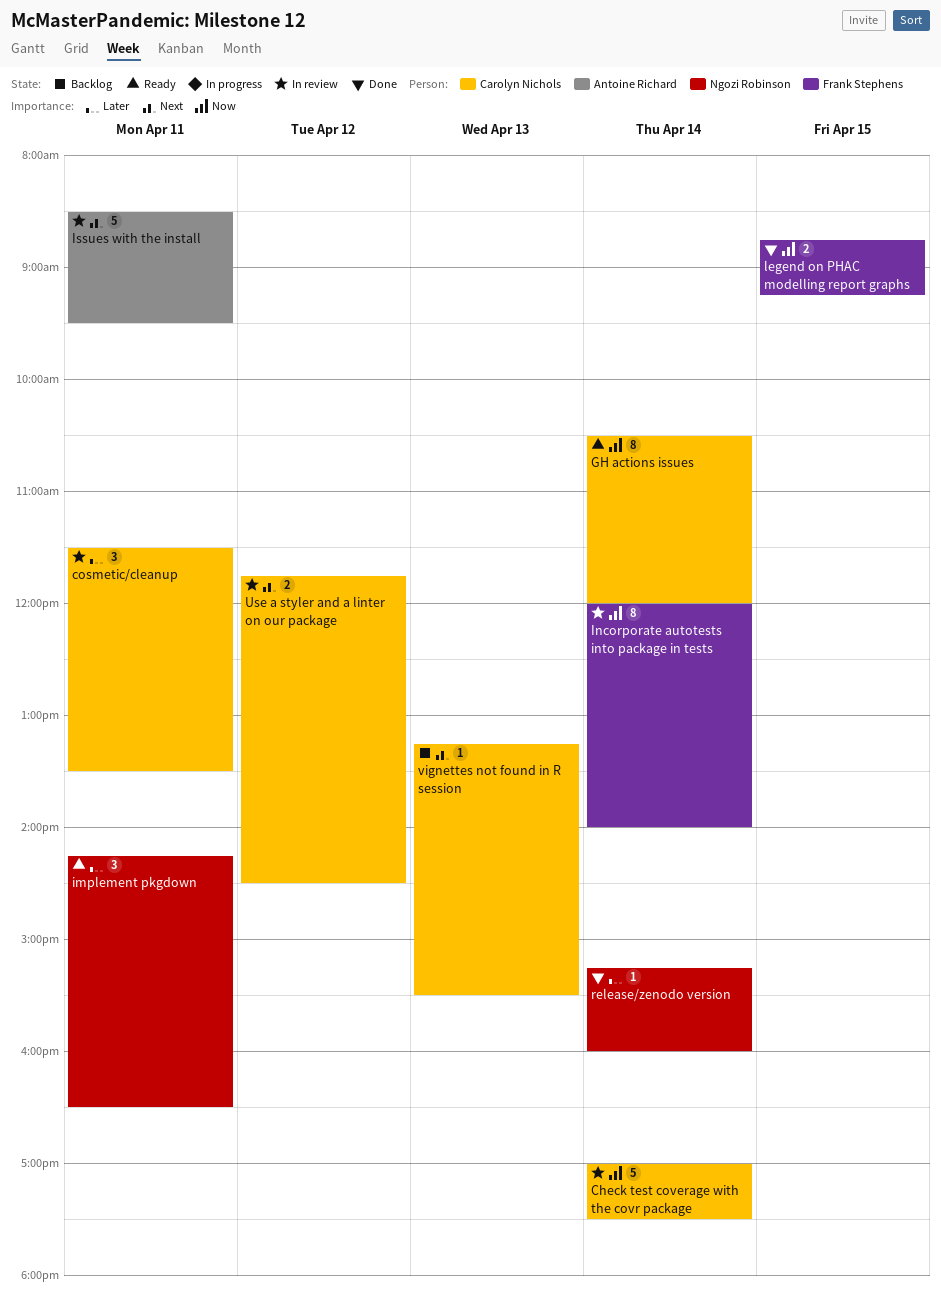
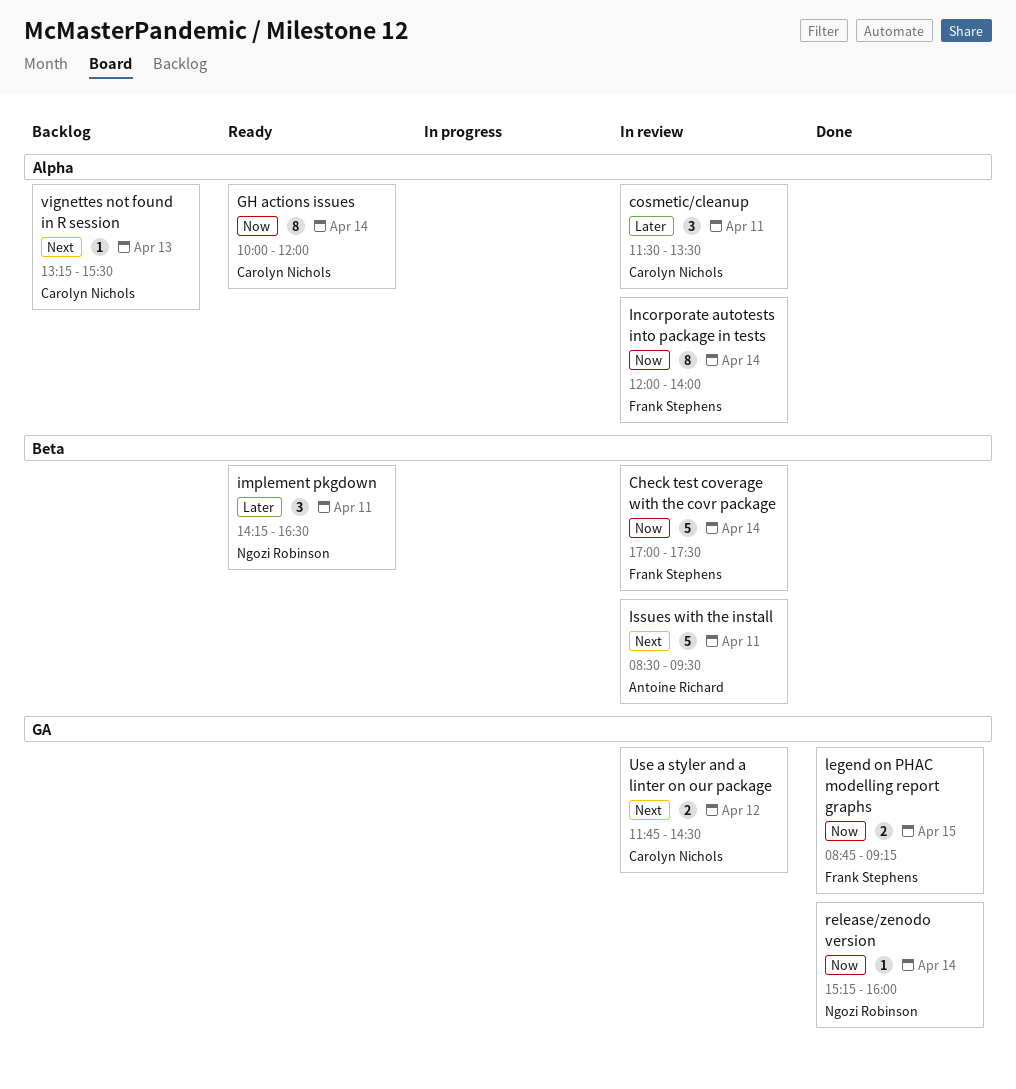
Check test coverage with the covr package, owner: Carolyn Nichols -> Frank Stephens
GH actions issues, begins: 10:30 -> 10:00
release/zenodo version, priority: Later -> Now

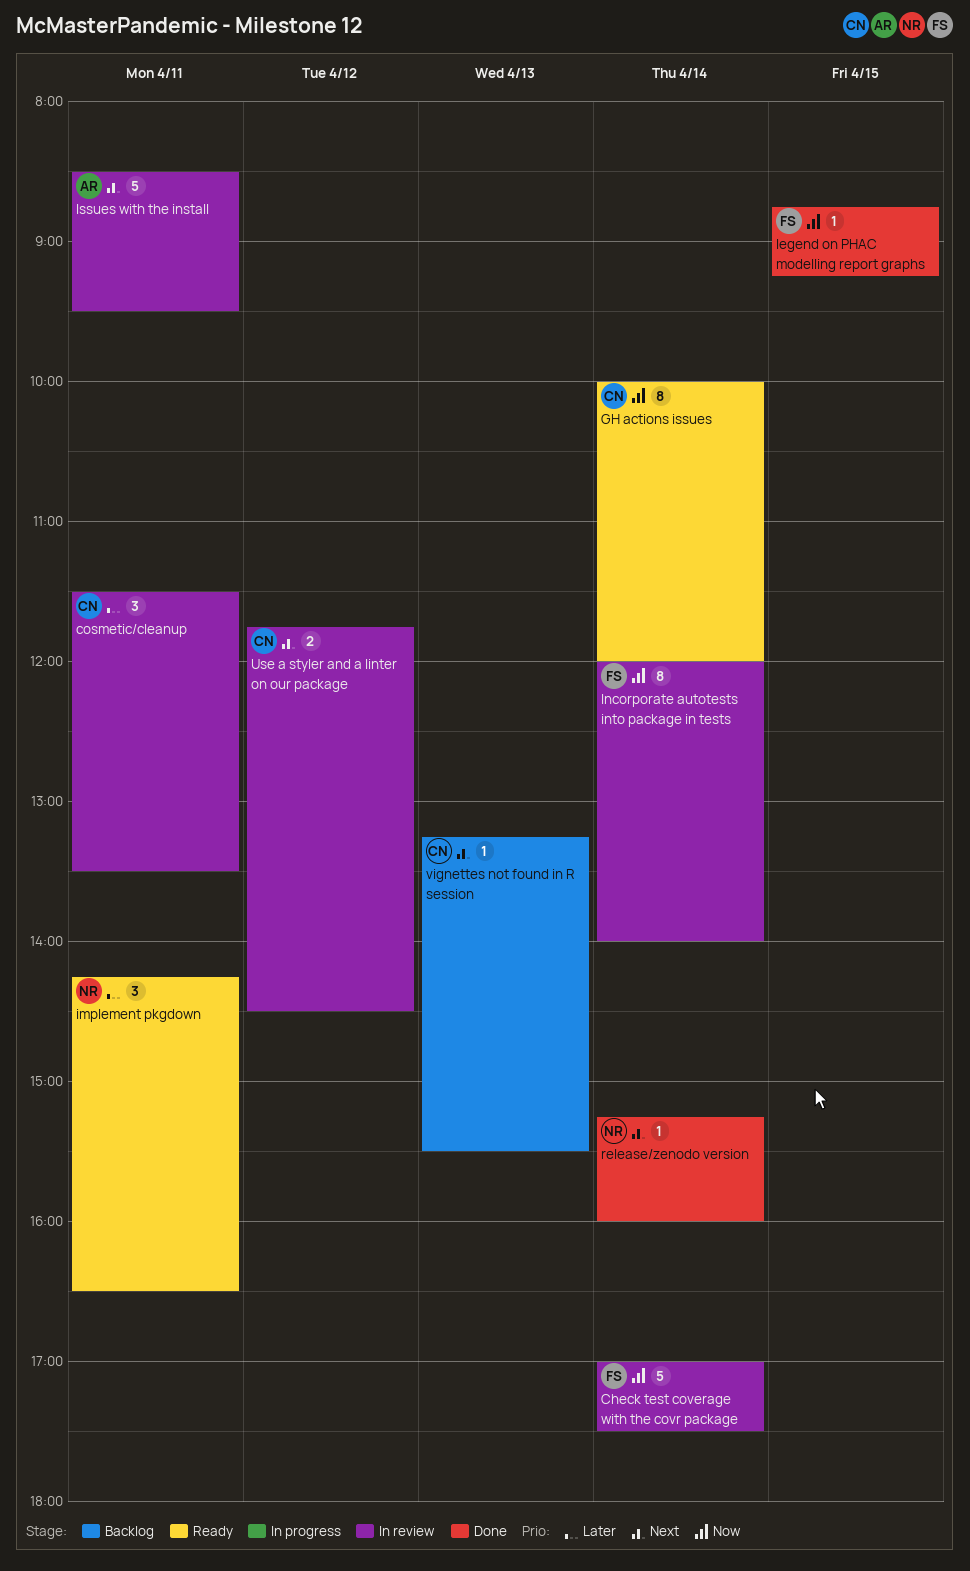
legend on PHAC modelling report graphs, estimate: 2 -> 1
release/zenodo version, priority: Now -> Next

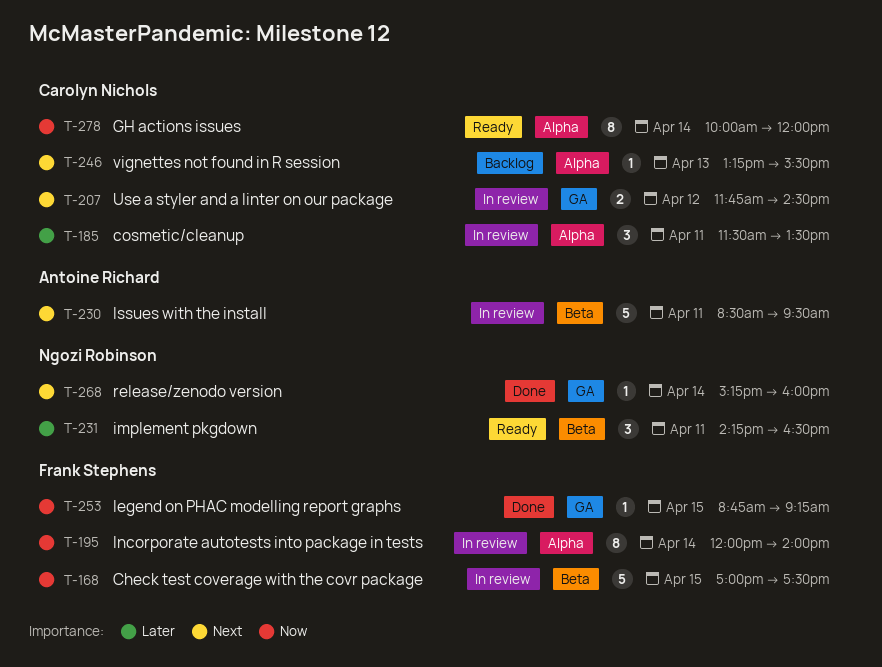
Check test coverage with the covr package, day: Apr 14 -> Apr 15

